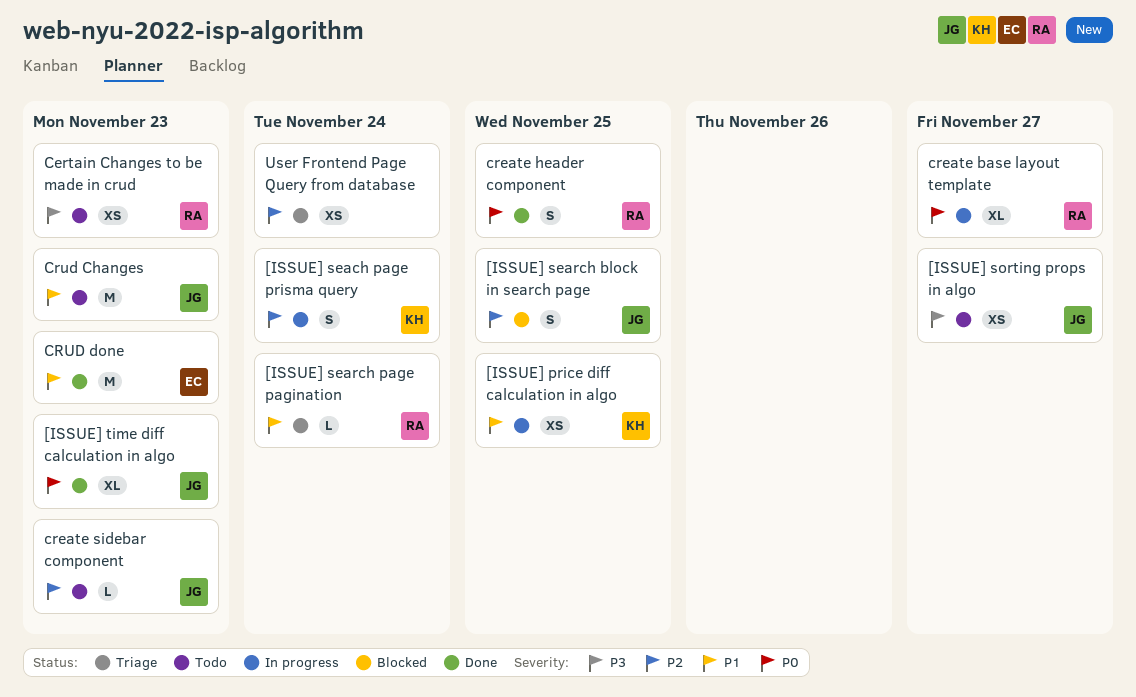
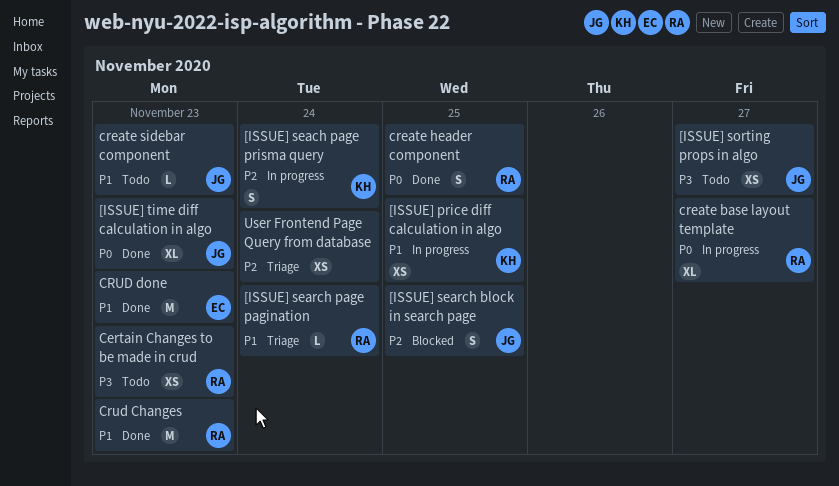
create sidebar component, priority: P2 -> P1
Crud Changes, status: Todo -> Done
Crud Changes, owner: JG -> RA

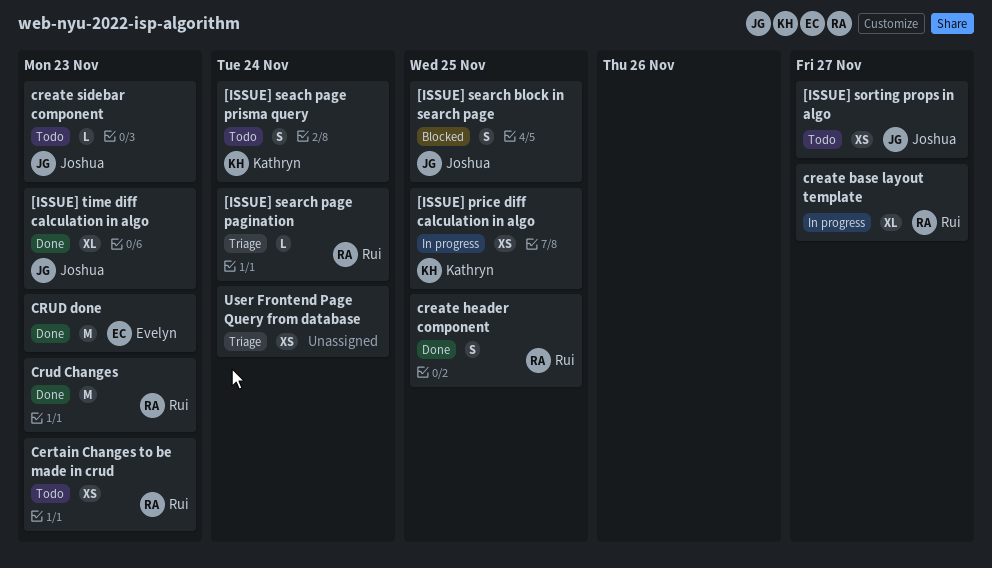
[ISSUE] seach page prisma query, status: In progress -> Todo

